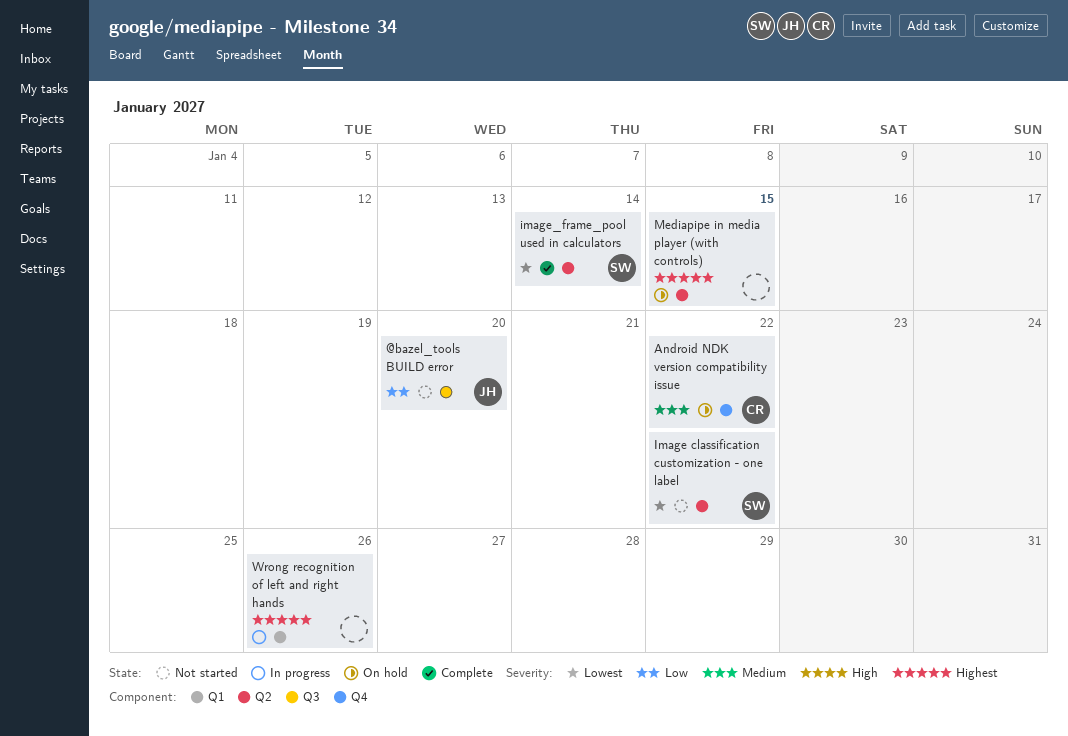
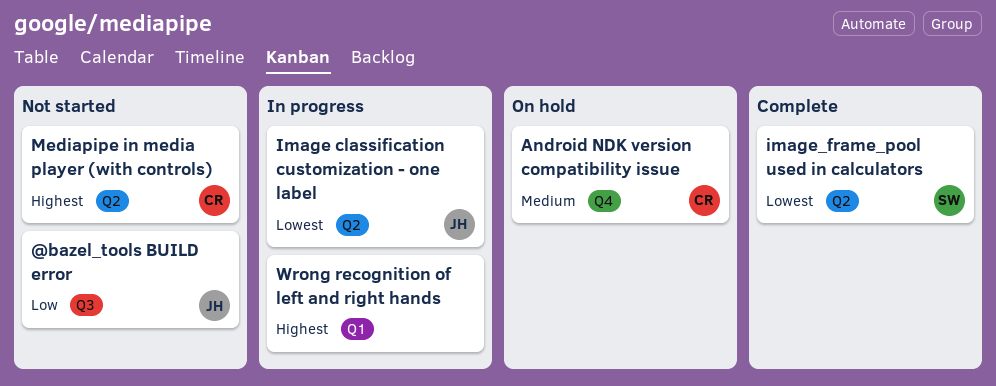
Image classification customization - one label, status: Not started -> In progress
Image classification customization - one label, owner: SW -> JH
Mediapipe in media player (with controls), status: On hold -> Not started
Mediapipe in media player (with controls), owner: none -> CR

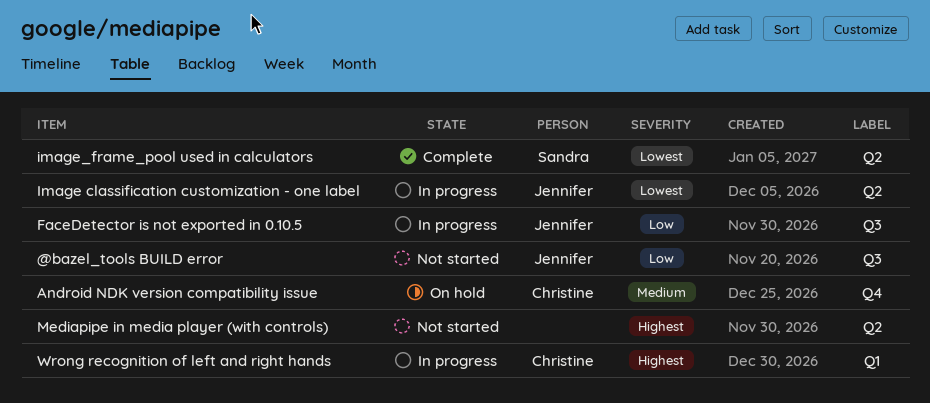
FaceDetector is not exported in 0.10.5: none -> present
Mediapipe in media player (with controls), owner: Christine -> none
Wrong recognition of left and right hands, owner: none -> Christine

